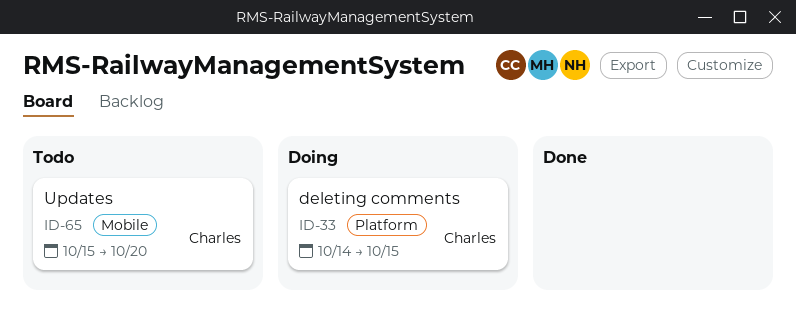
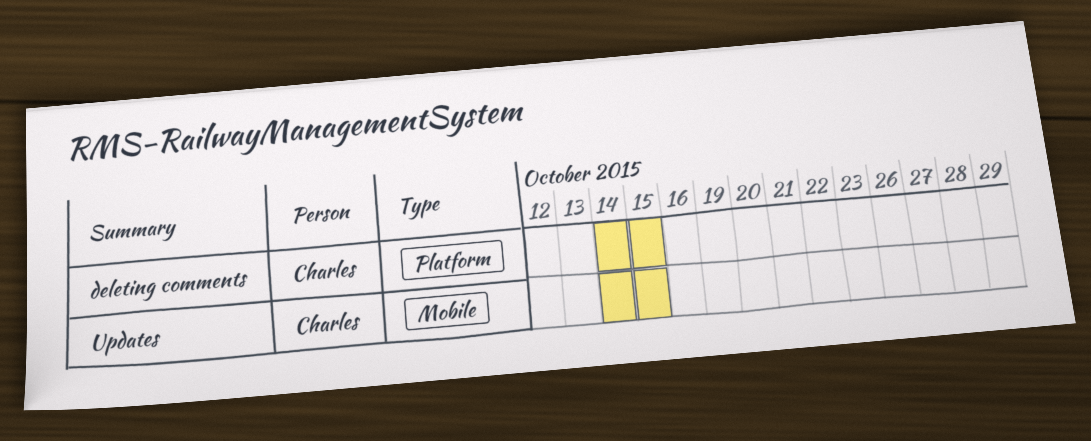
Updates, start: Oct 15 -> Oct 14
Updates, due: Oct 20 -> Oct 15

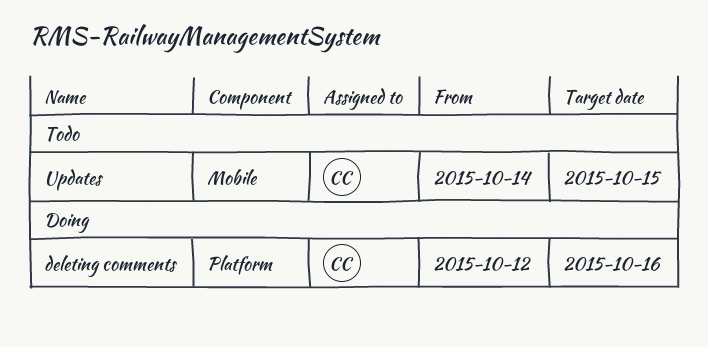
deleting comments, start: Oct 14 -> Oct 12
deleting comments, due: Oct 15 -> Oct 16

